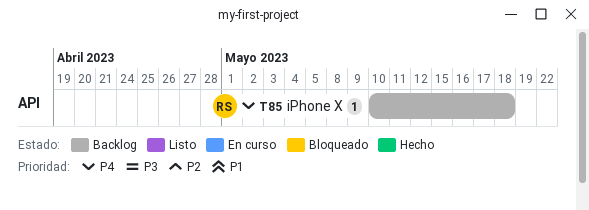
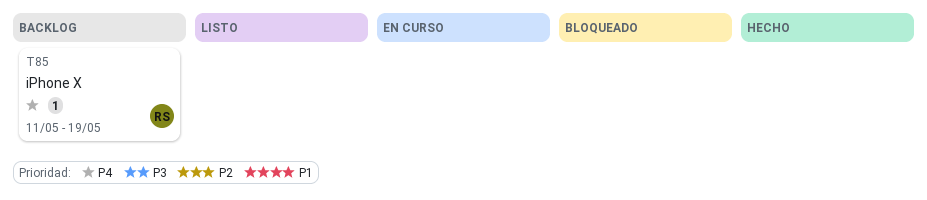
T85, start: May 10 -> May 11
T85, due: May 18 -> May 19

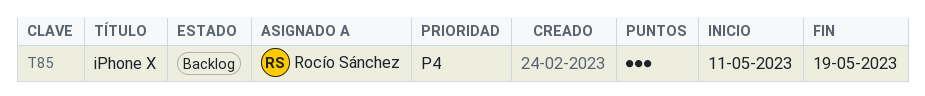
T85, estimate: 1 -> 3

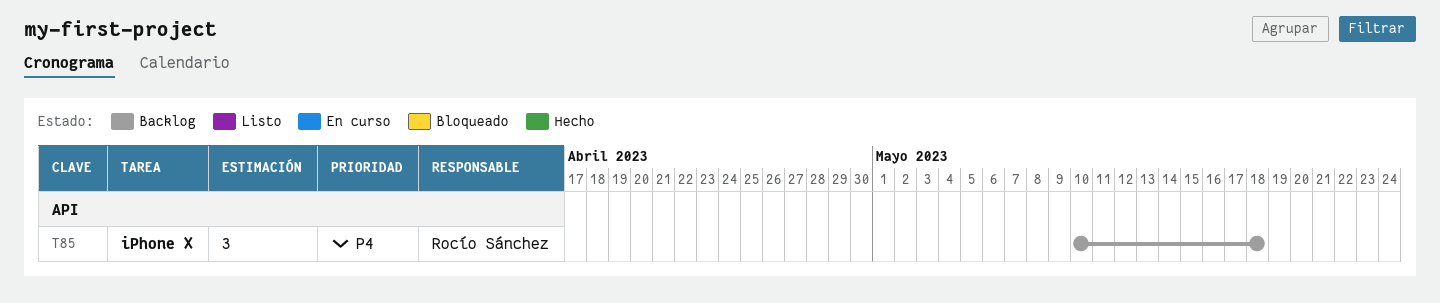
T85, start: May 11 -> May 10
T85, due: May 19 -> May 18

